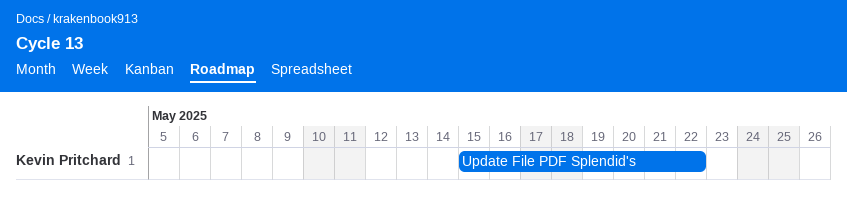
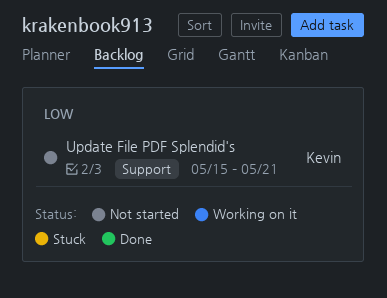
Update File PDF Splendid's, due: May 22 -> May 21

